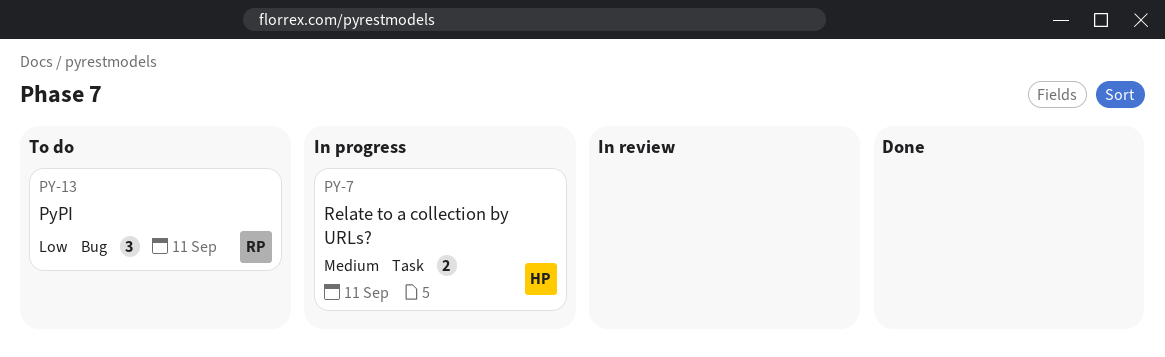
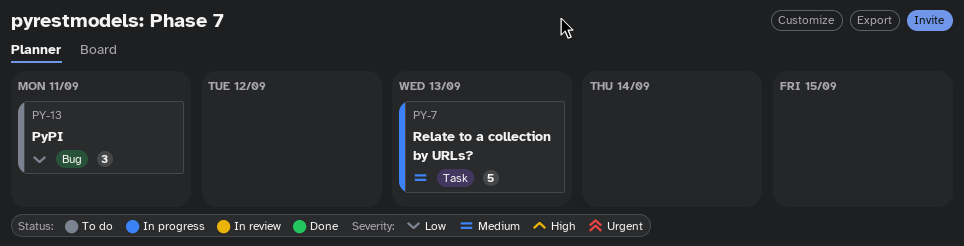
PY-7, estimate: 2 -> 5
PY-7, due: Sep 11 -> Sep 13

